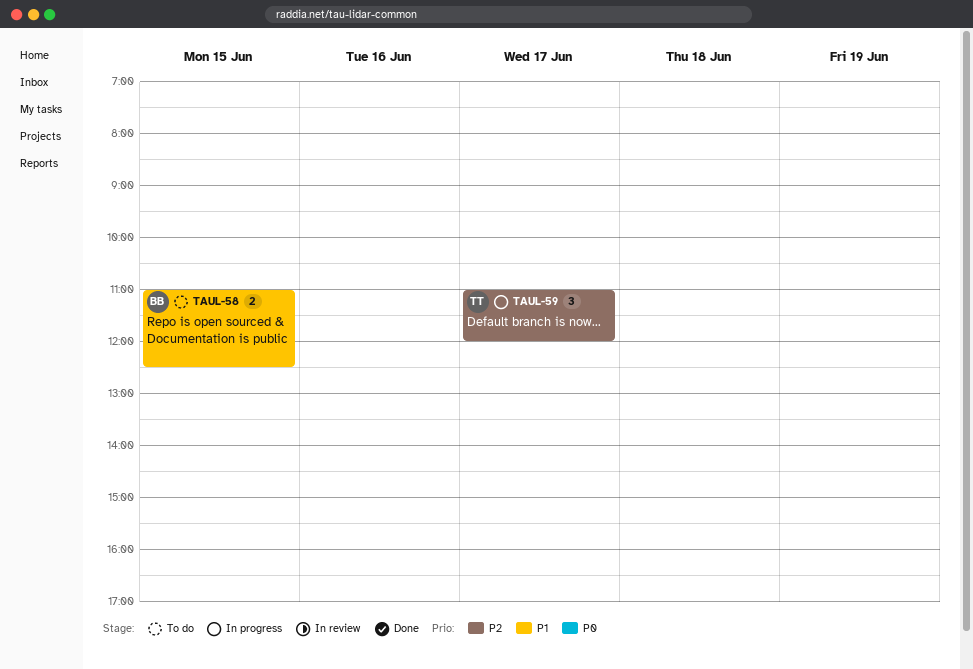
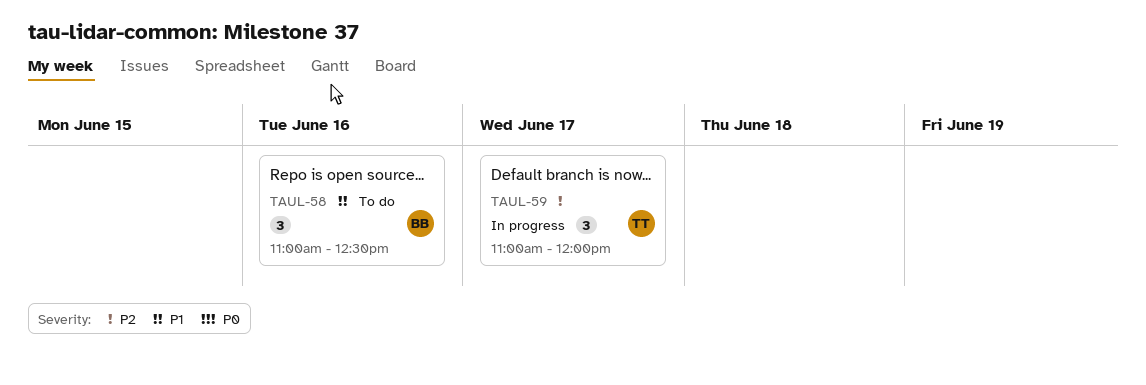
TAUL-58, estimate: 2 -> 3
TAUL-58, day: Jun 15 -> Jun 16

